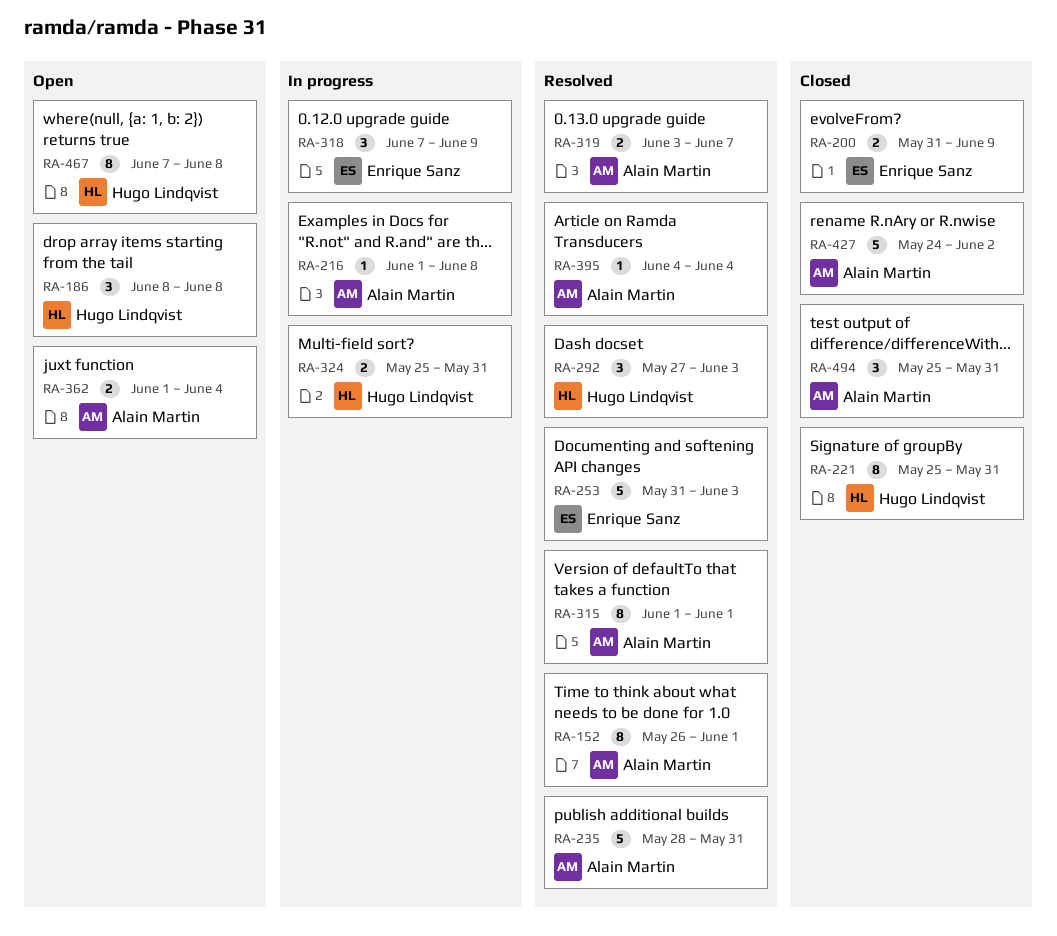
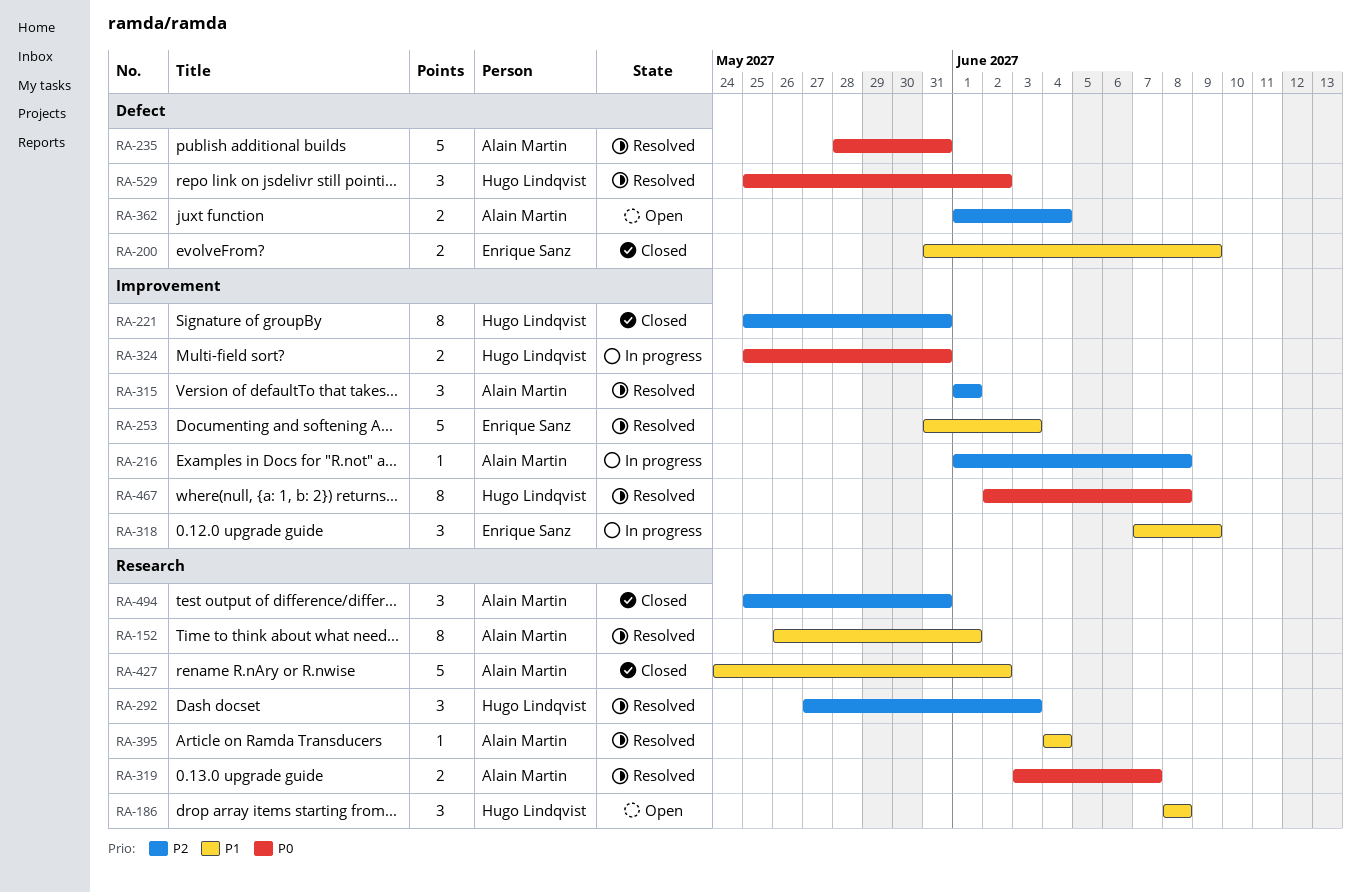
RA-315, estimate: 8 -> 3
RA-467, status: Open -> Resolved
RA-467, start: Jun 7 -> Jun 2
RA-529: none -> present

